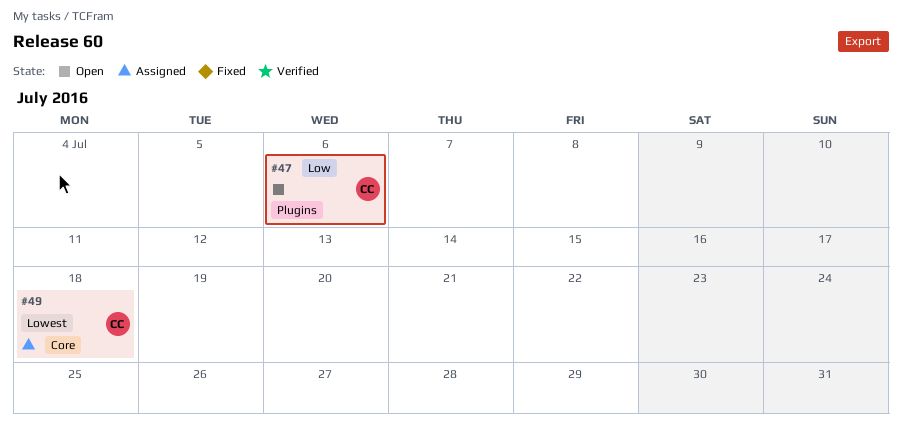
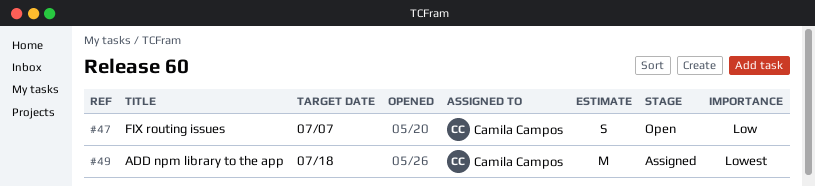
#47, due: Jul 6 -> Jul 7

